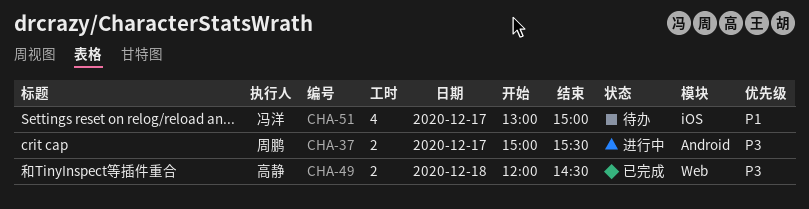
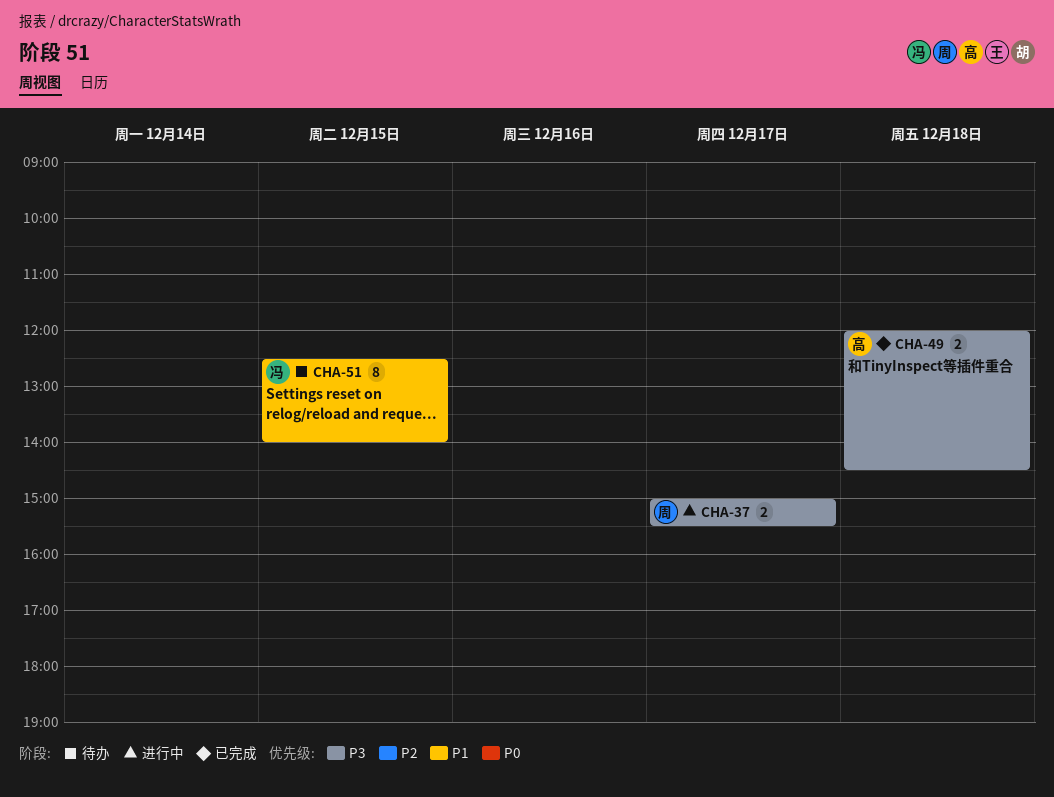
CHA-51, estimate: 4 -> 8
CHA-51, day: Dec 17 -> Dec 15
CHA-51, begins: 13:00 -> 12:30
CHA-51, ends: 15:00 -> 14:00

